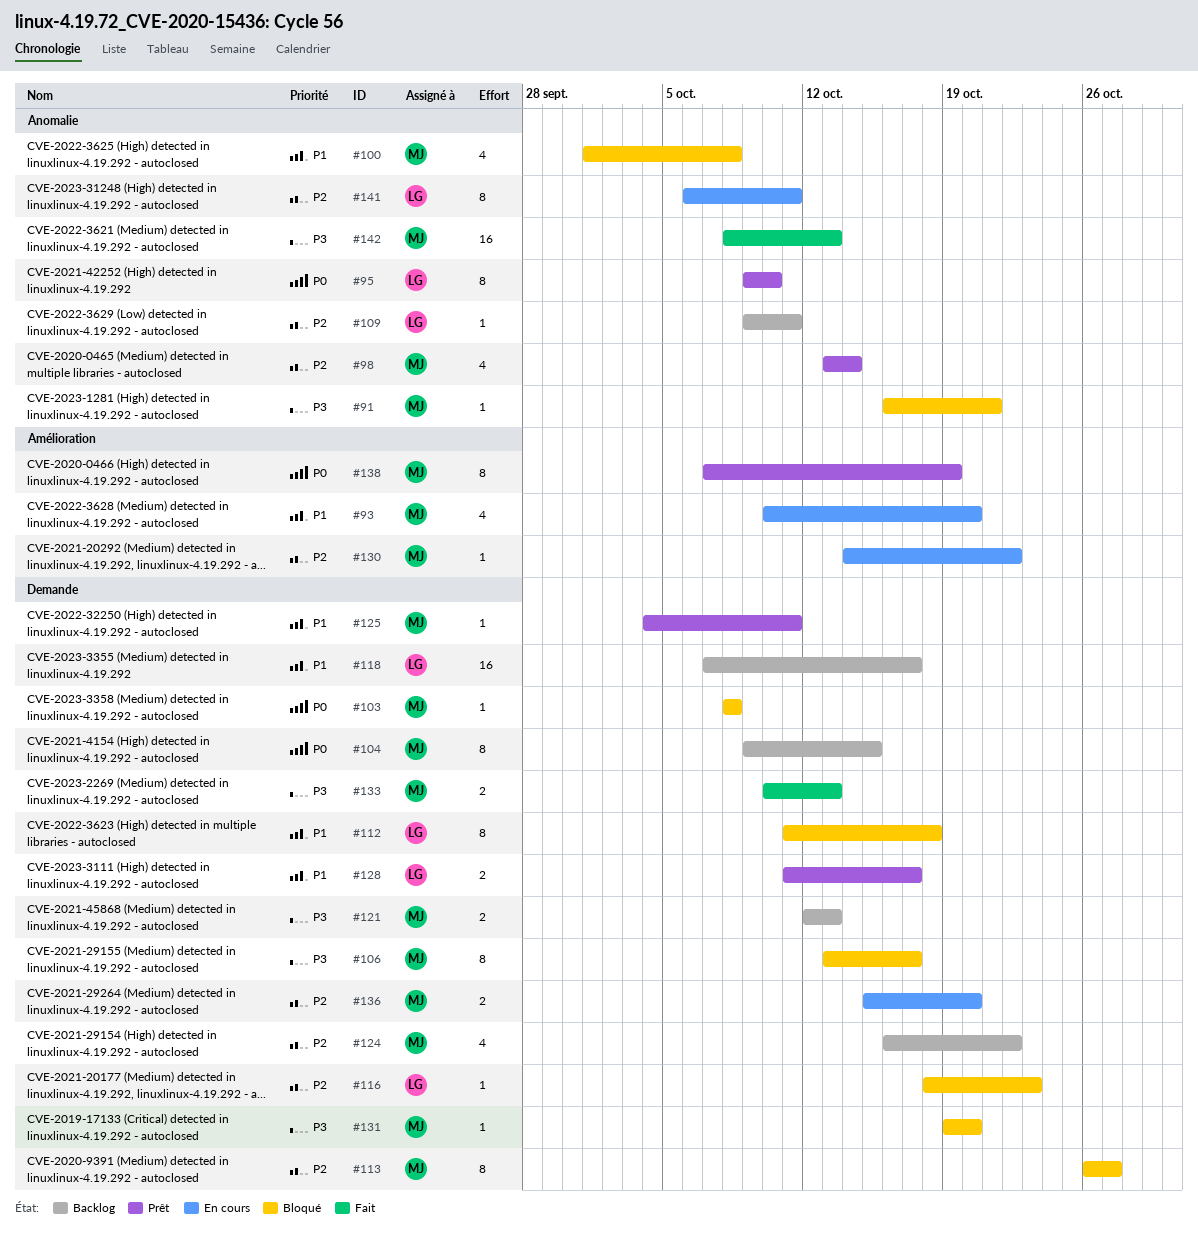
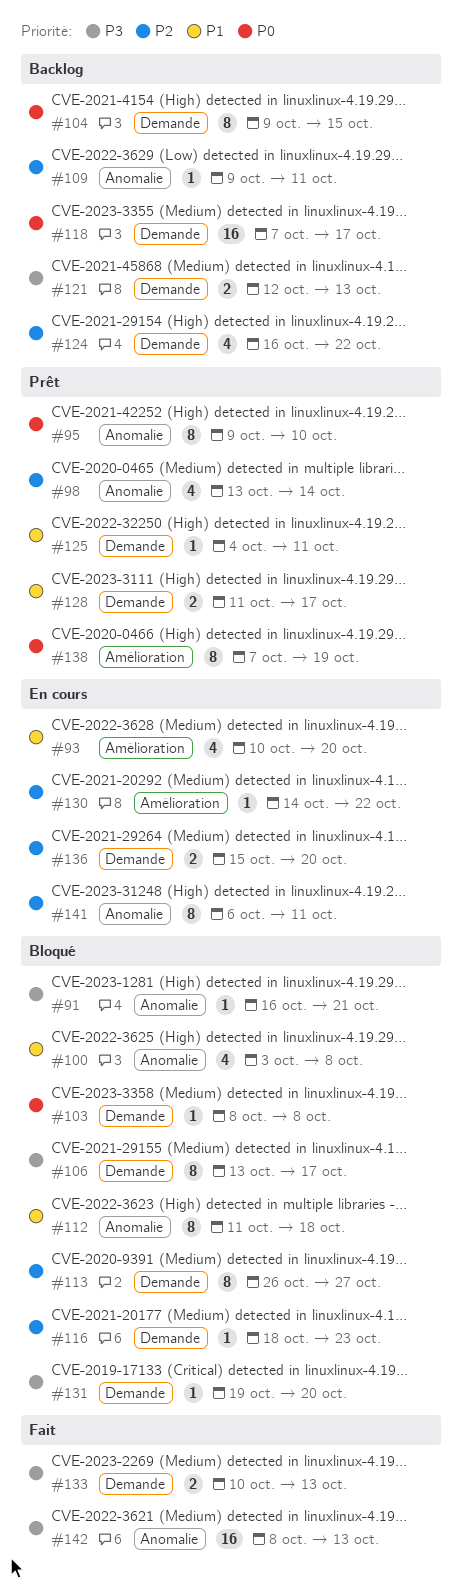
#100, start: Oct 1 -> Oct 3
#112, label: Demande -> Anomalie
#118, priority: P1 -> P0

